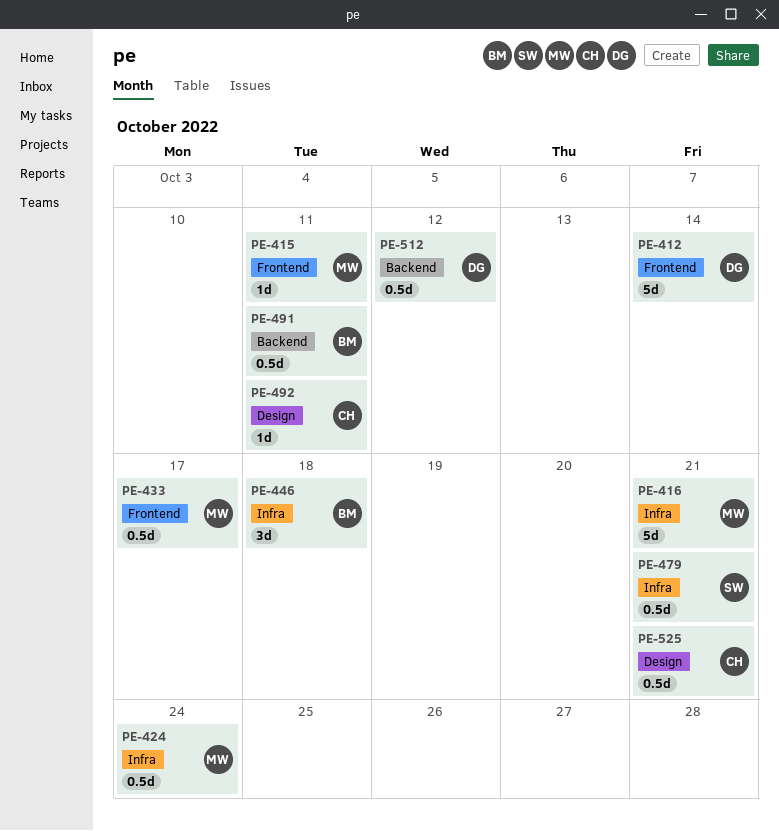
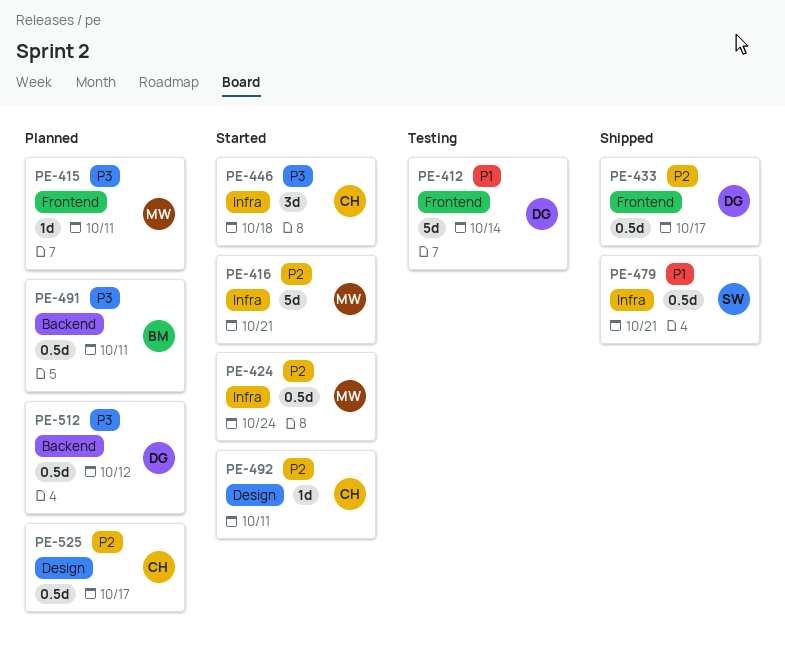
PE-433, owner: MW -> DG
PE-446, owner: BM -> CH
PE-525, due: Oct 21 -> Oct 17

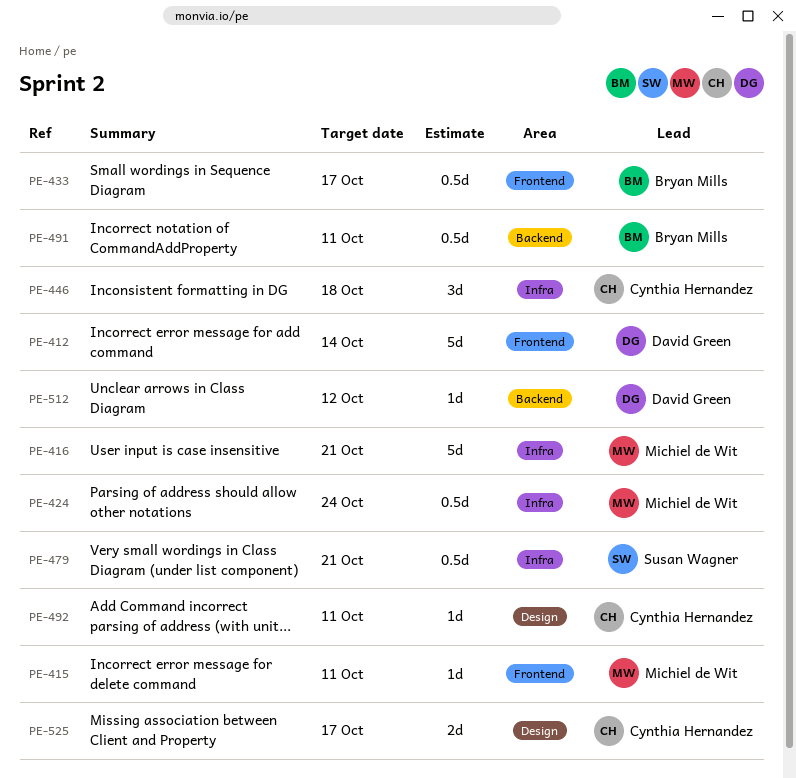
PE-433, owner: David Green -> Bryan Mills
PE-512, estimate: 0.5d -> 1d
PE-525, estimate: 0.5d -> 2d

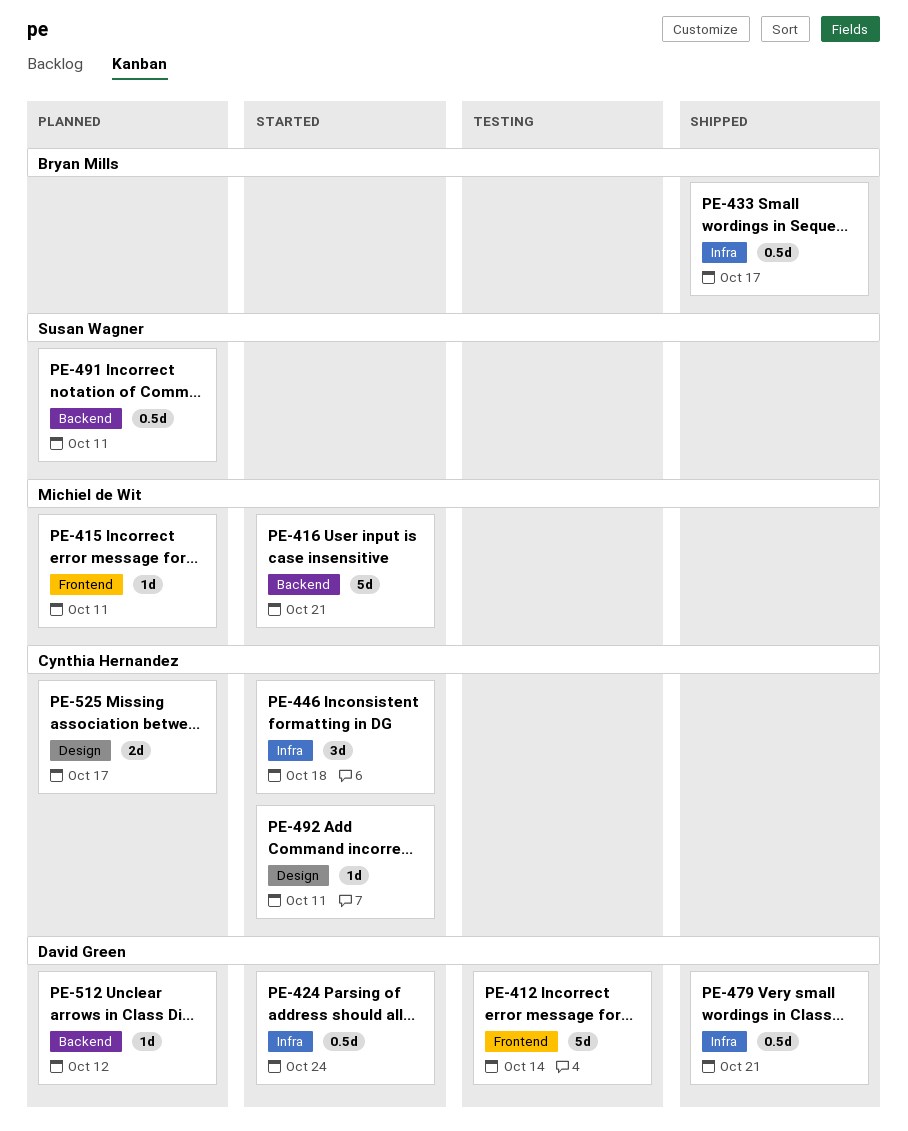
PE-416, label: Infra -> Backend
PE-424, owner: Michiel de Wit -> David Green
PE-433, label: Frontend -> Infra
PE-479, owner: Susan Wagner -> David Green
PE-491, owner: Bryan Mills -> Susan Wagner

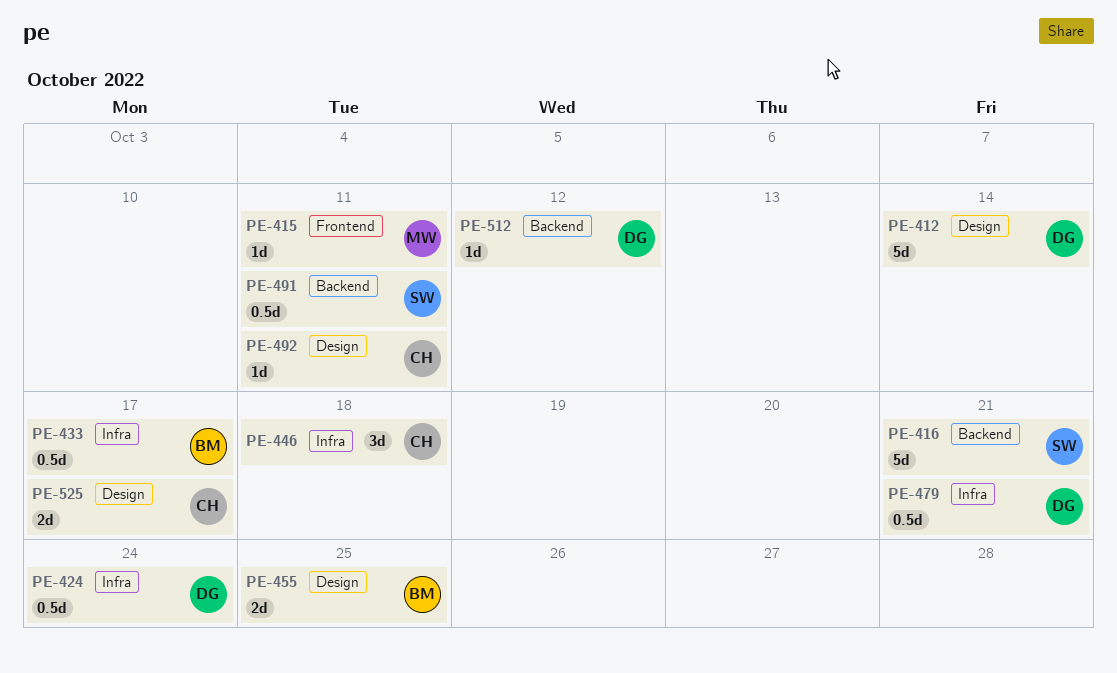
PE-412, label: Frontend -> Design
PE-416, owner: Michiel de Wit -> Susan Wagner
PE-455: none -> present

